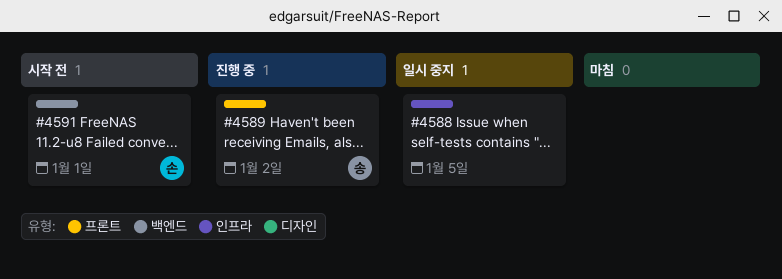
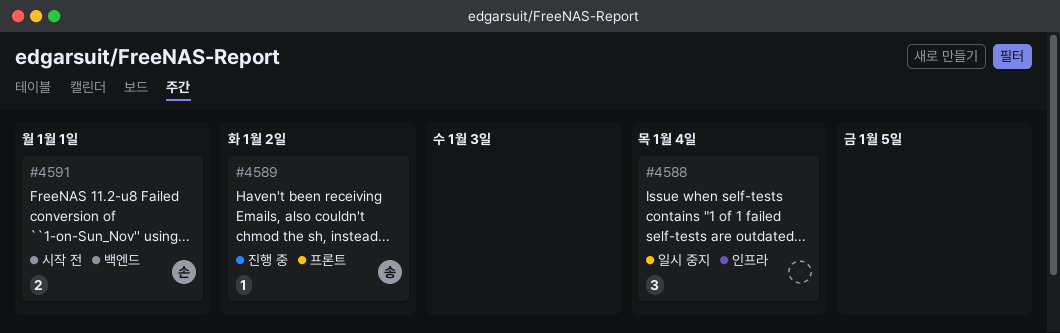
#4588, due: Jan 5 -> Jan 4

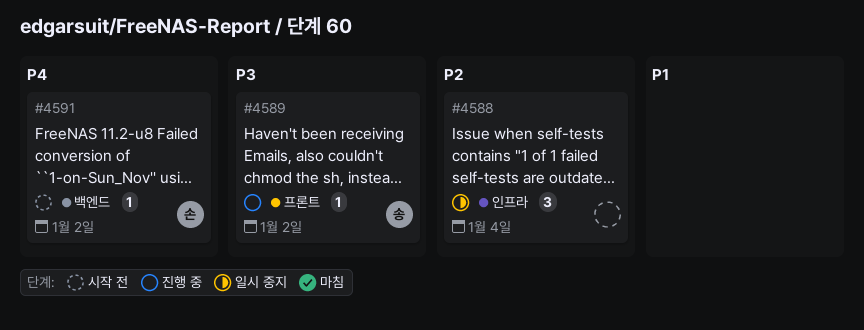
#4591, estimate: 2 -> 1
#4591, due: Jan 1 -> Jan 2

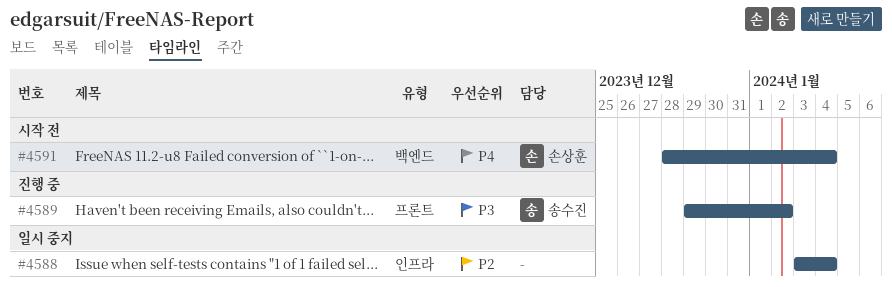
#4591, due: Jan 2 -> Jan 4

